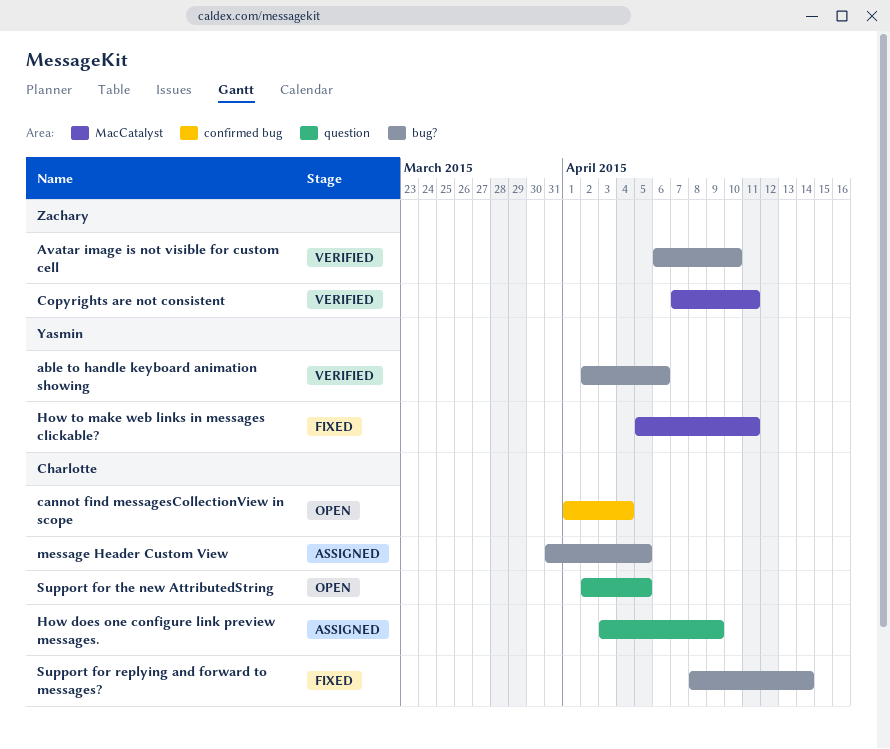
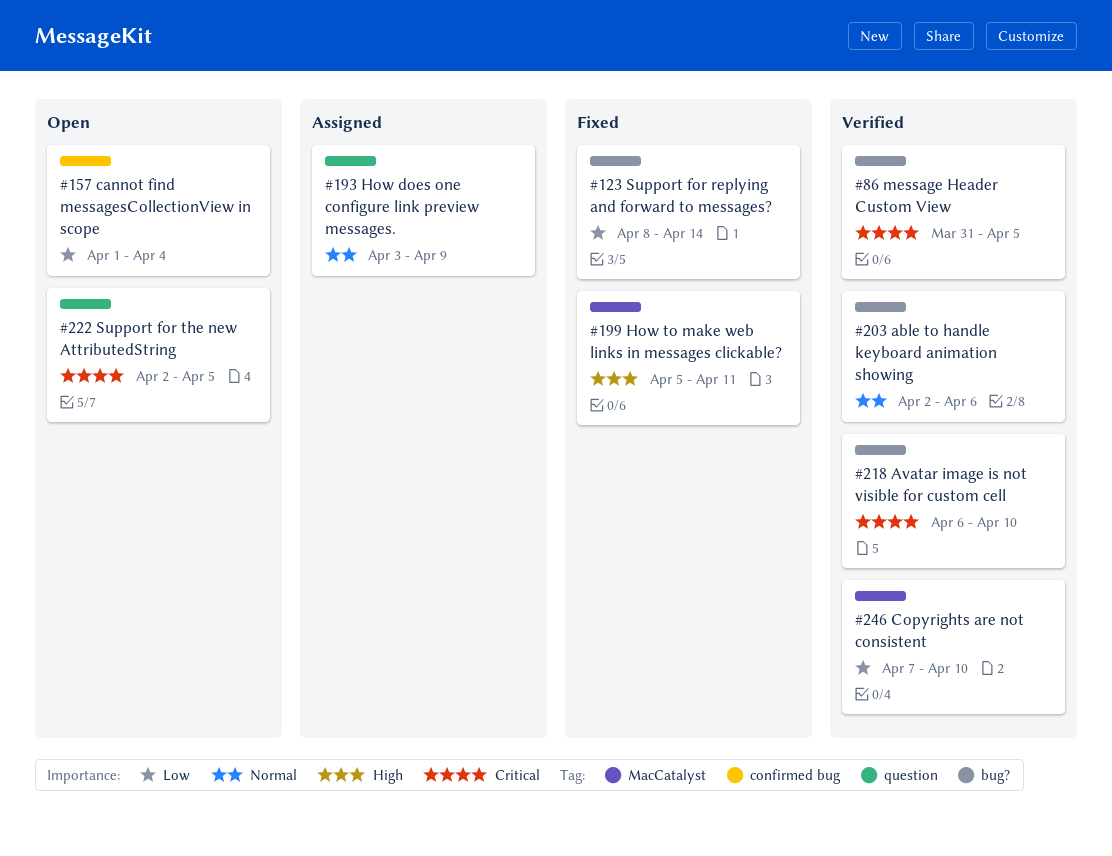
Copyrights are not consistent, due: Apr 11 -> Apr 10
message Header Custom View, status: Assigned -> Verified

